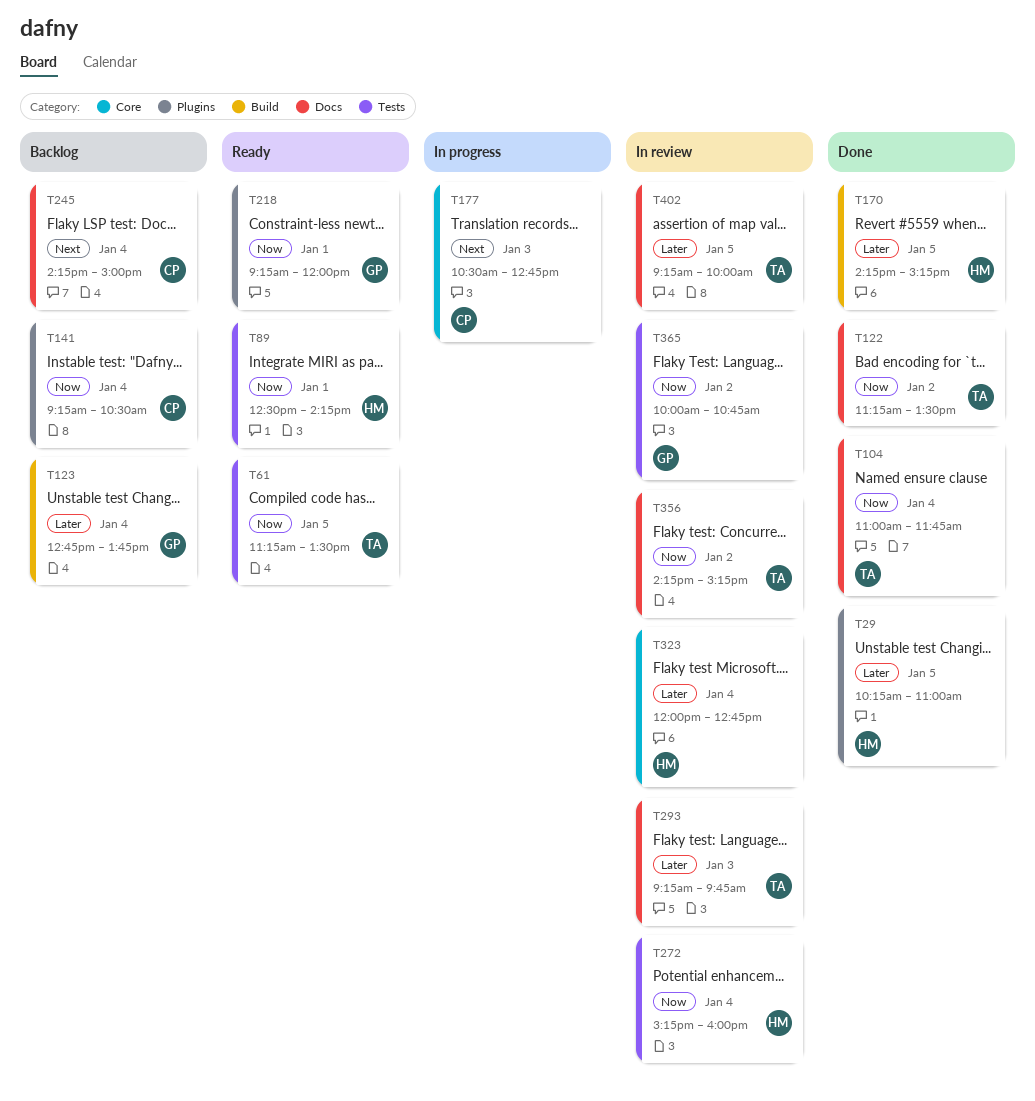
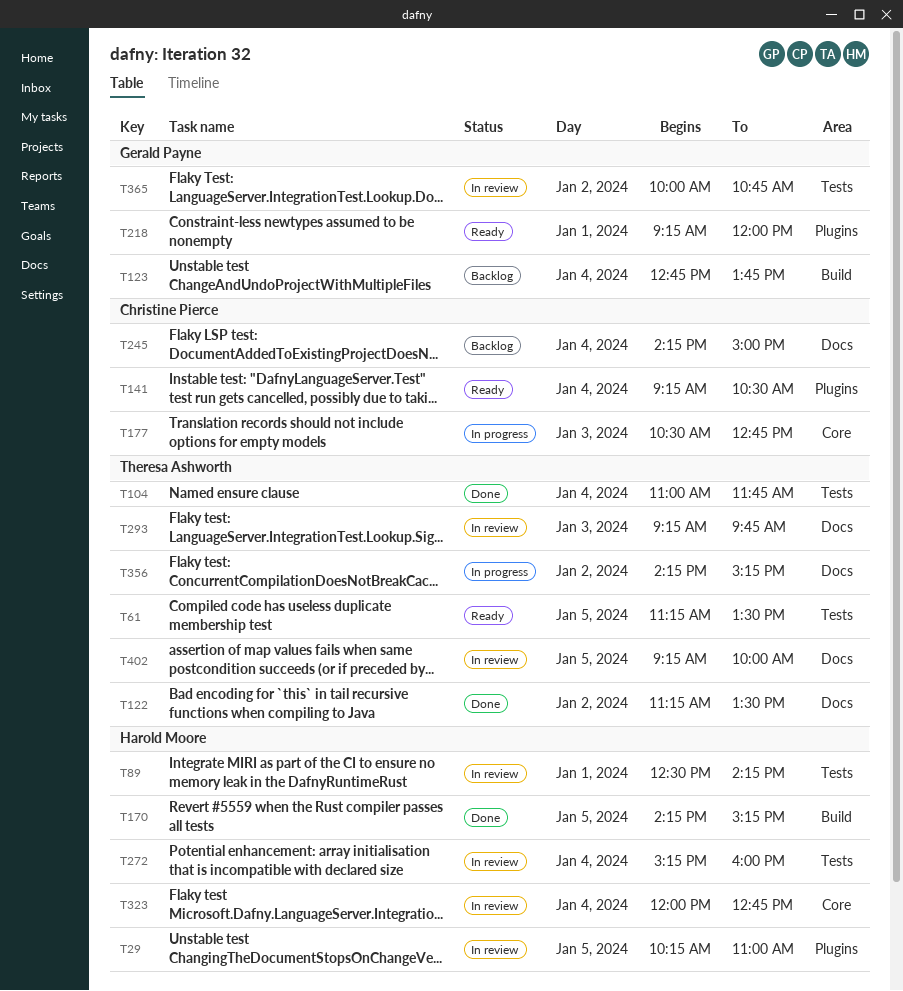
T29, status: Done -> In review
T89, status: Ready -> In review
T104, label: Docs -> Tests
T141, status: Backlog -> Ready
T356, status: In review -> In progress

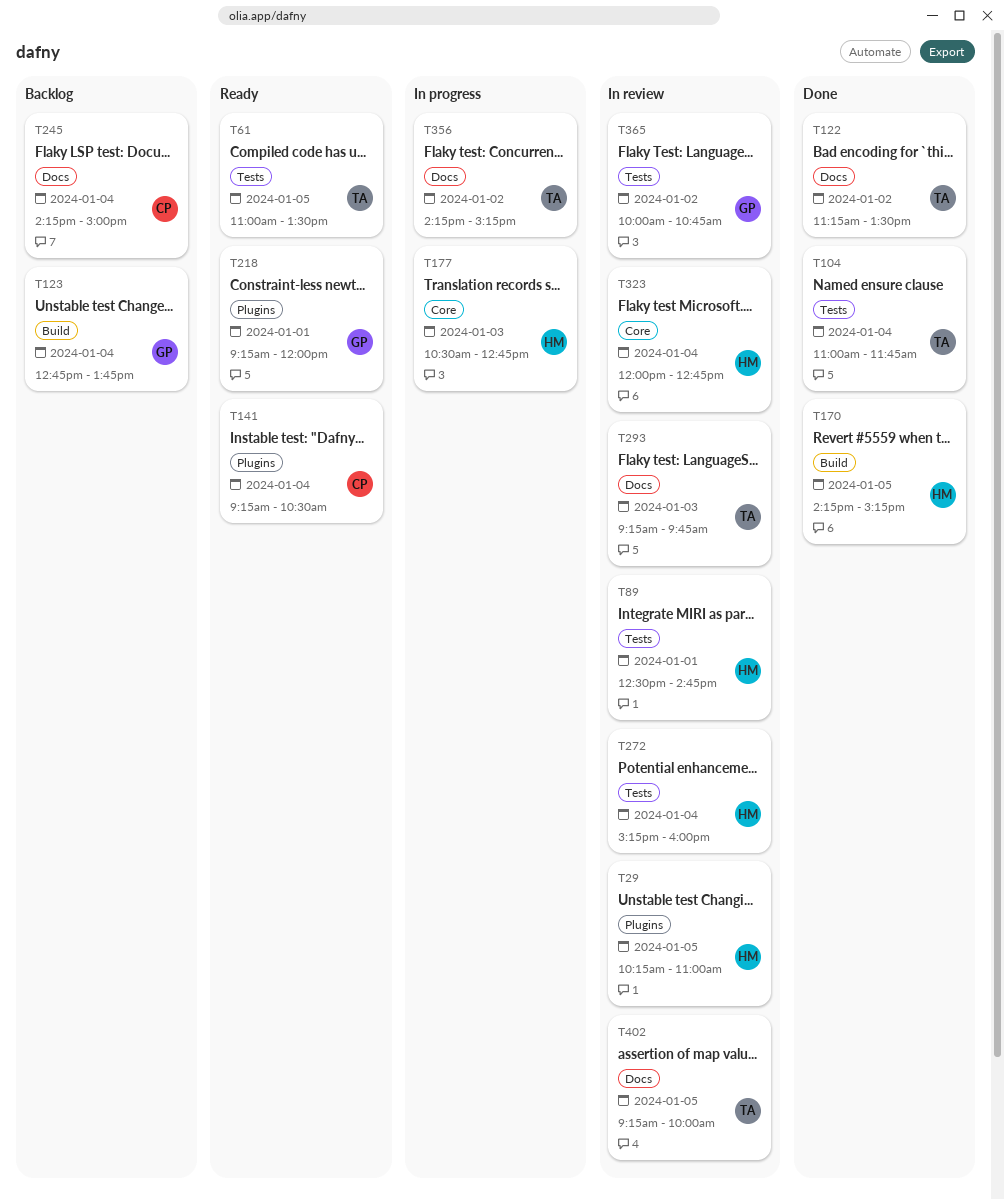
T61, begins: 11:15 -> 11:00
T89, ends: 14:15 -> 14:45
T177, owner: Christine Pierce -> Harold Moore

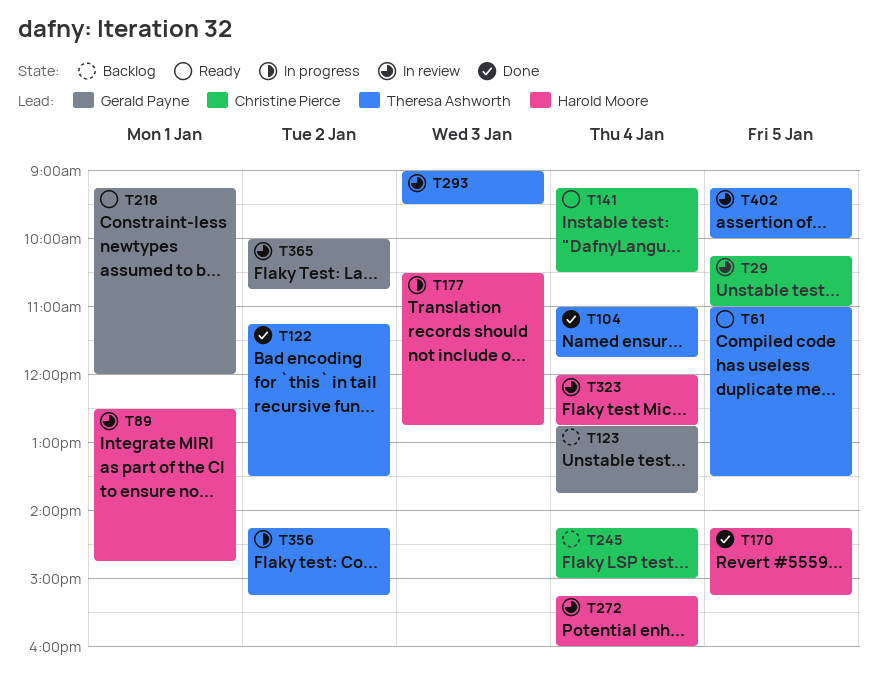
T29, owner: Harold Moore -> Christine Pierce
T293, begins: 09:15 -> 09:00
T293, ends: 09:45 -> 09:30

